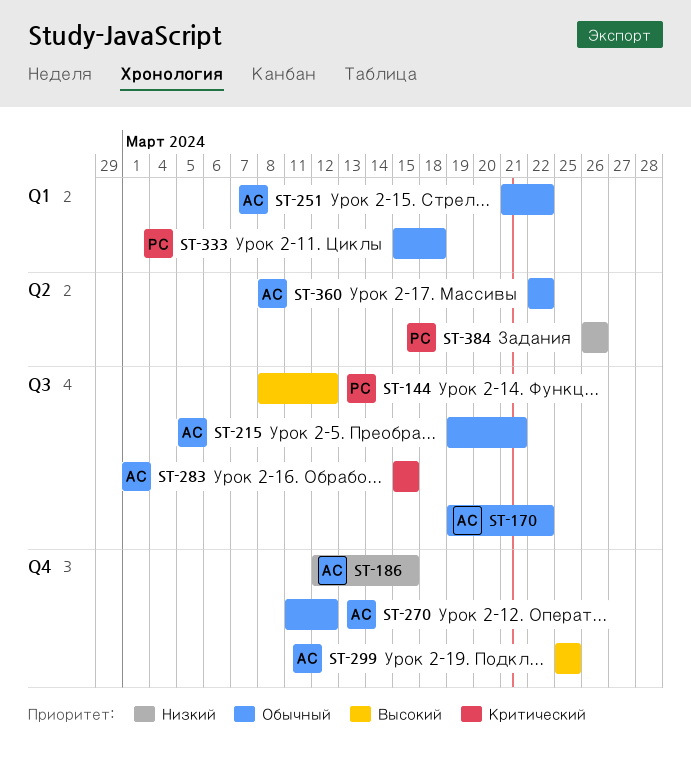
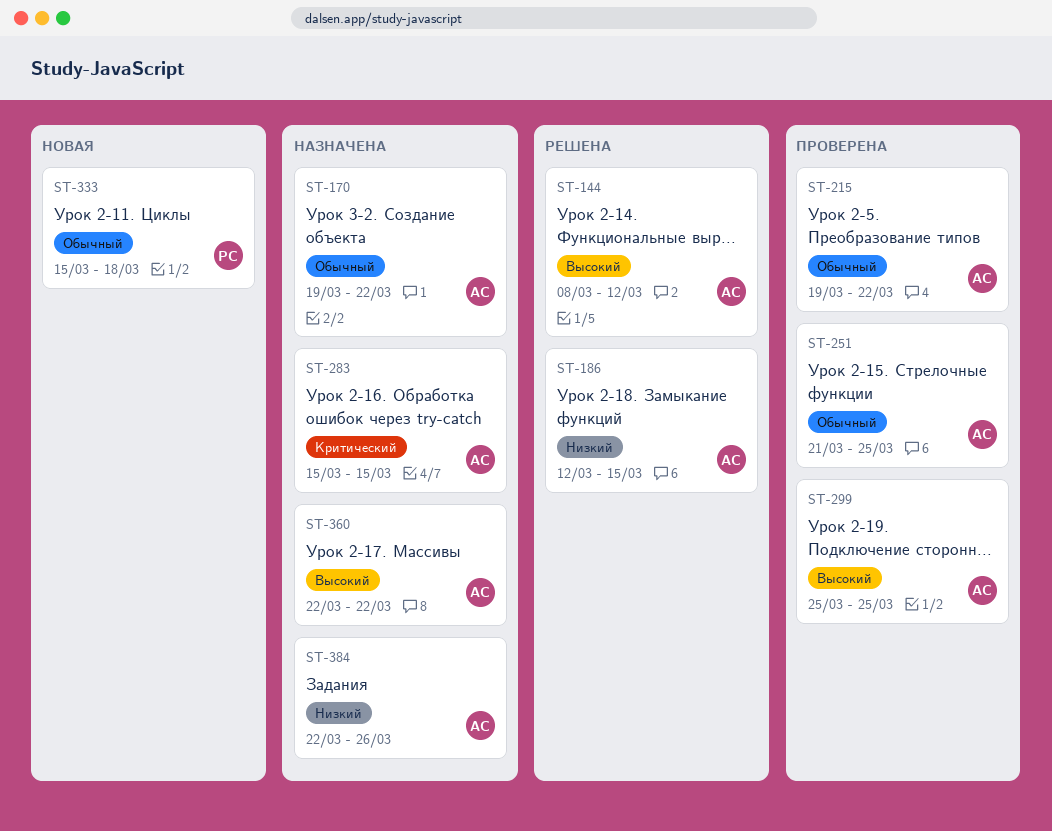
ST-144, owner: РС -> АС
ST-215, due: Mar 21 -> Mar 22
ST-251, due: Mar 22 -> Mar 25
ST-270: present -> none
ST-360, priority: Обычный -> Высокий
ST-384, owner: РС -> АС
ST-384, start: Mar 26 -> Mar 22

